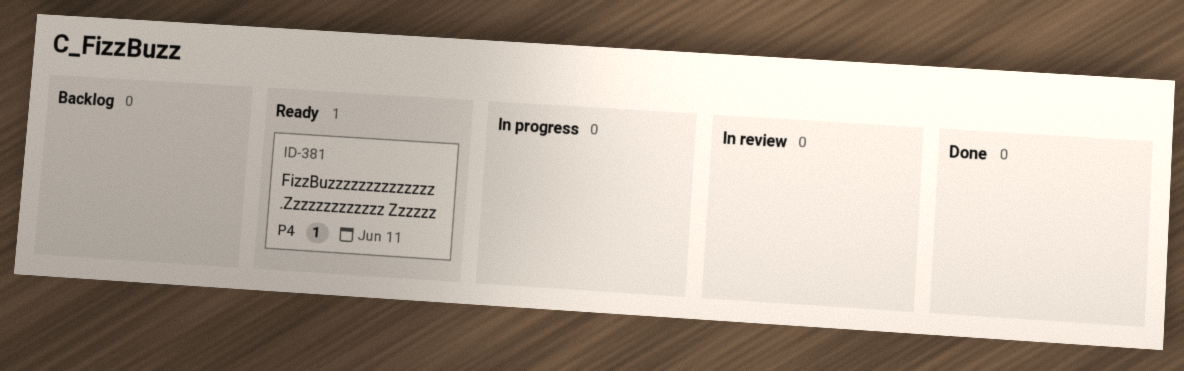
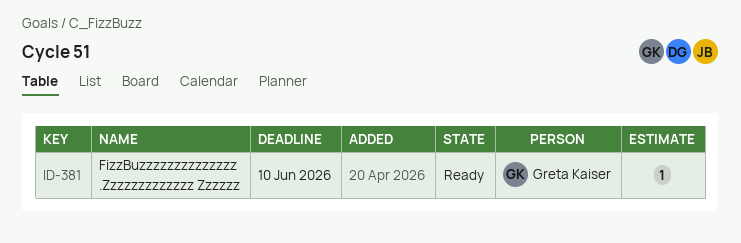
ID-381, due: Jun 11 -> Jun 10

